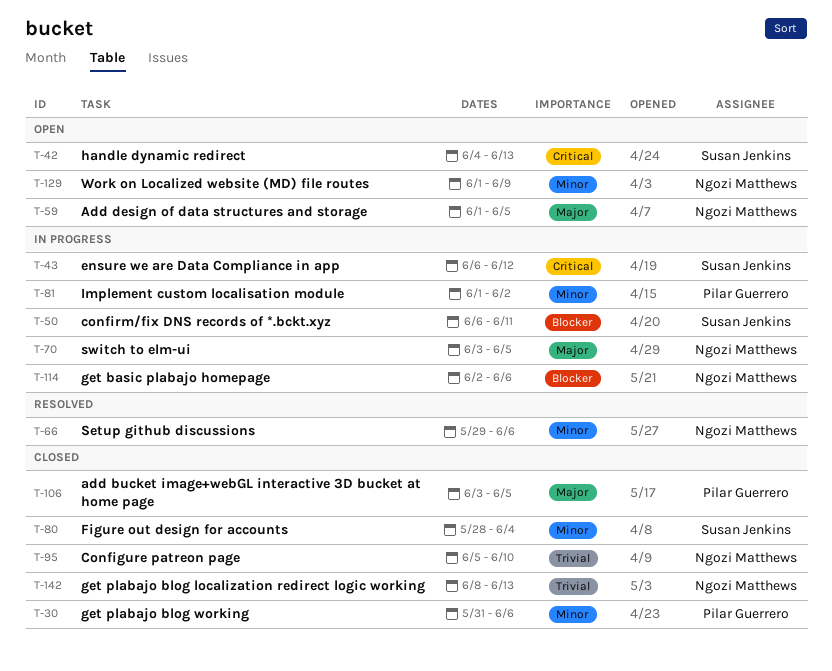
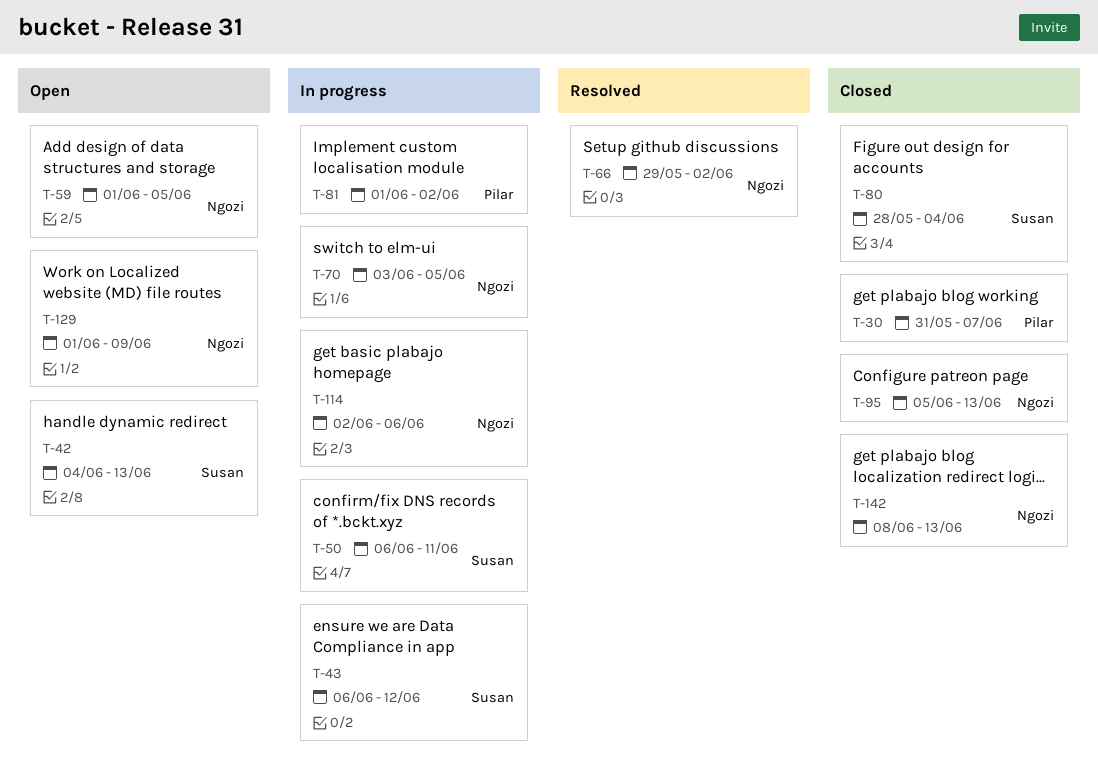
T-30, due: Jun 6 -> Jun 7
T-66, due: Jun 6 -> Jun 2
T-95, due: Jun 10 -> Jun 13
T-106: present -> none

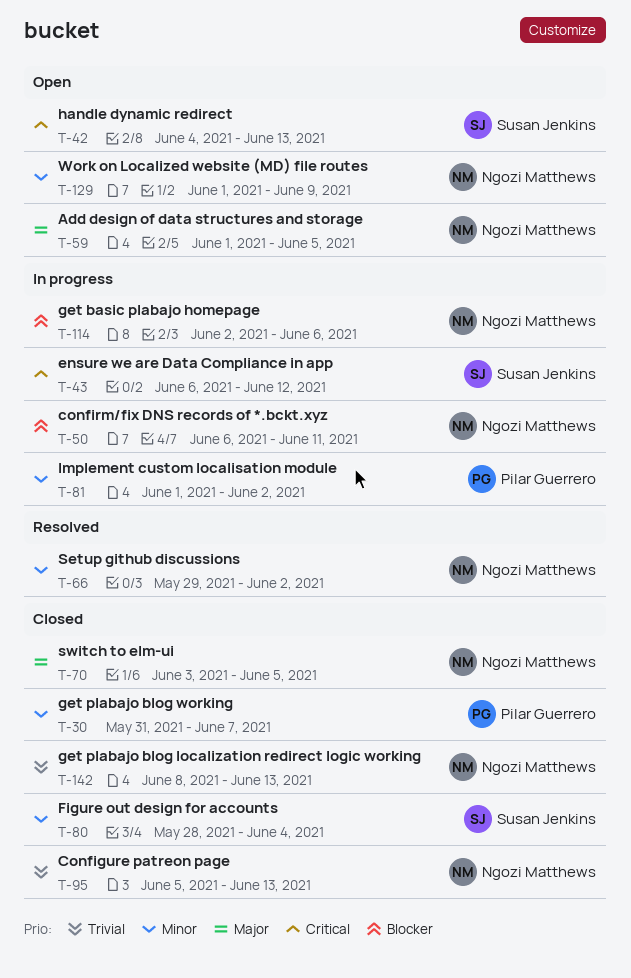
T-50, owner: Susan Jenkins -> Ngozi Matthews
T-70, status: In progress -> Closed

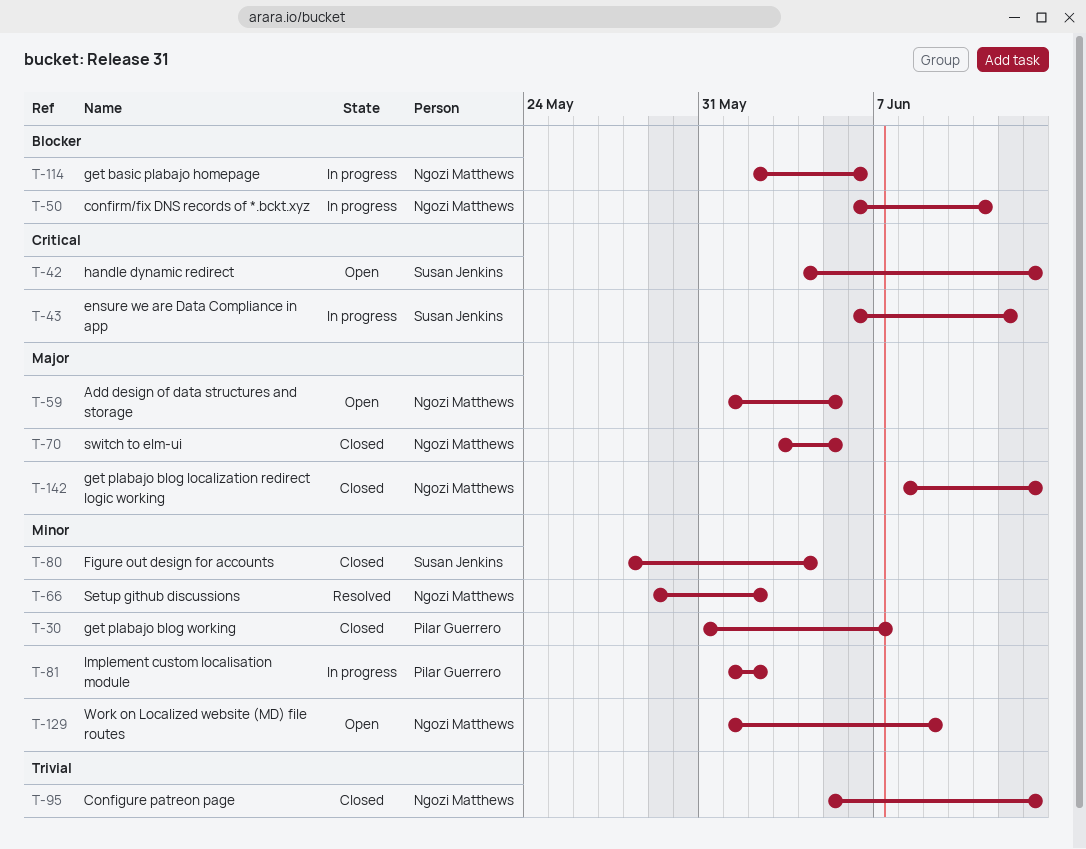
T-142, priority: Trivial -> Major

